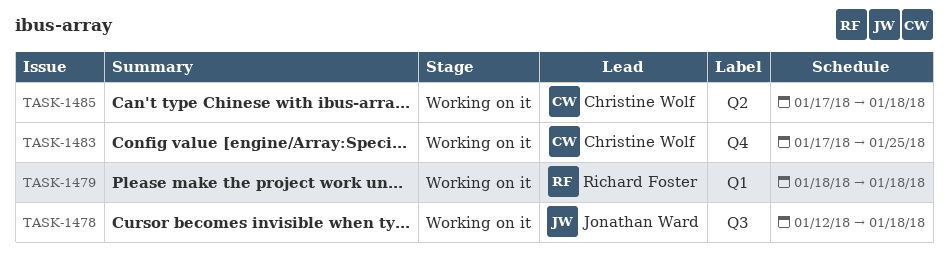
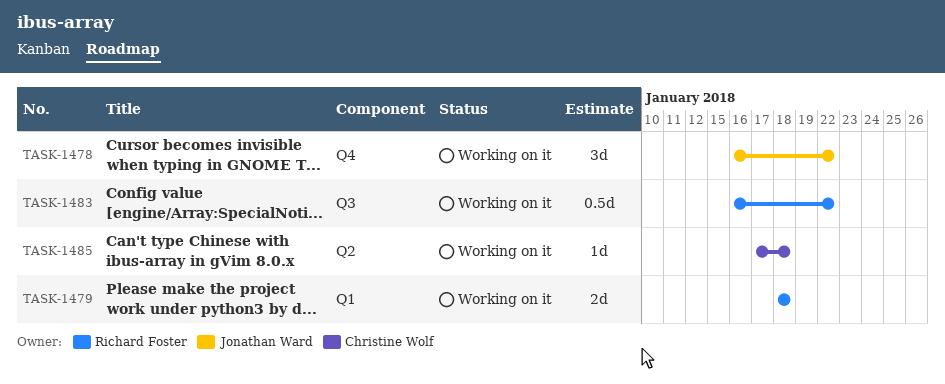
TASK-1478, label: Q3 -> Q4
TASK-1478, start: Jan 12 -> Jan 16
TASK-1478, due: Jan 18 -> Jan 22
TASK-1483, owner: Christine Wolf -> Richard Foster
TASK-1483, label: Q4 -> Q3
TASK-1483, start: Jan 17 -> Jan 16
TASK-1483, due: Jan 25 -> Jan 22

